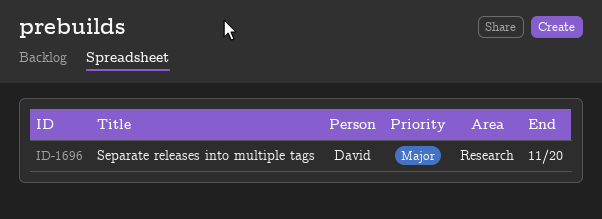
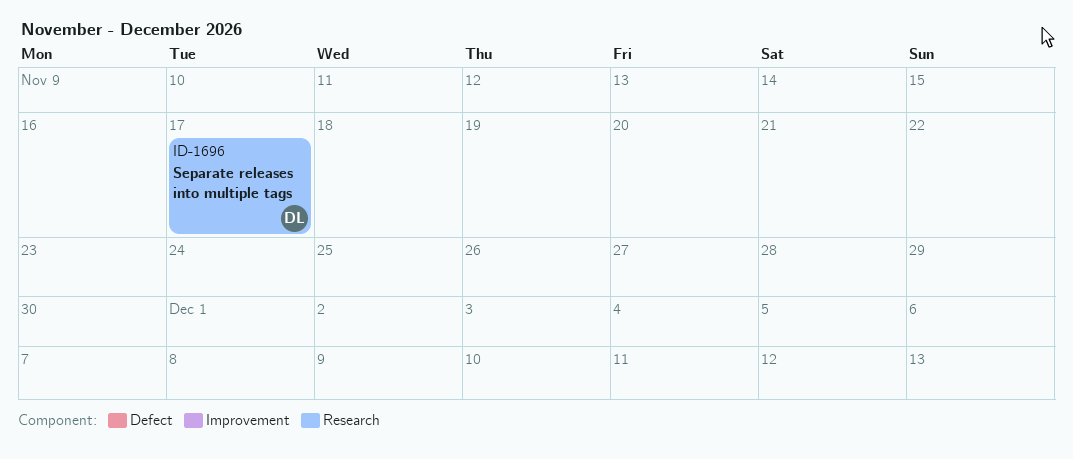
ID-1696, due: Nov 20 -> Nov 17

